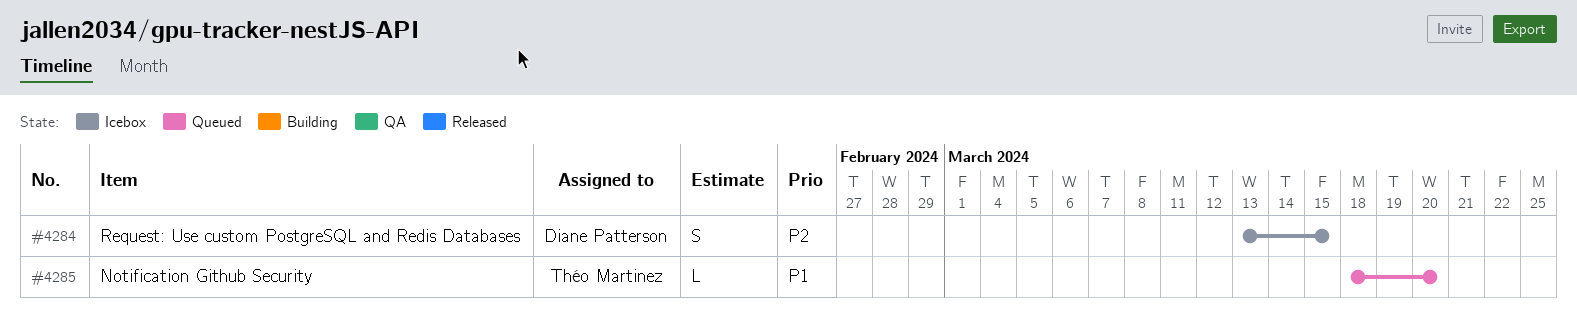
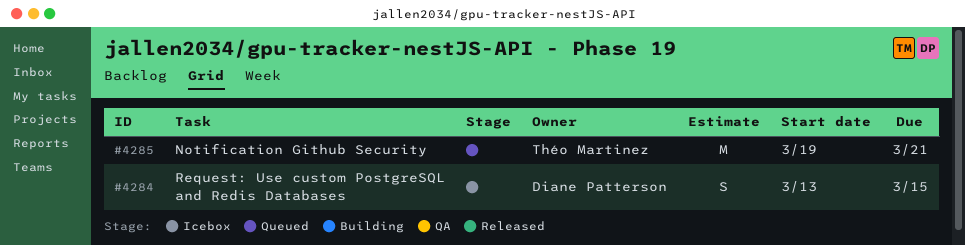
#4285, estimate: L -> M
#4285, start: Mar 18 -> Mar 19
#4285, due: Mar 20 -> Mar 21

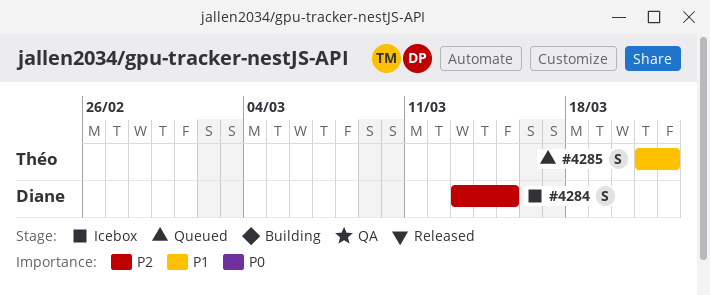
#4285, estimate: M -> S
#4285, start: Mar 19 -> Mar 21
#4285, due: Mar 21 -> Mar 22

